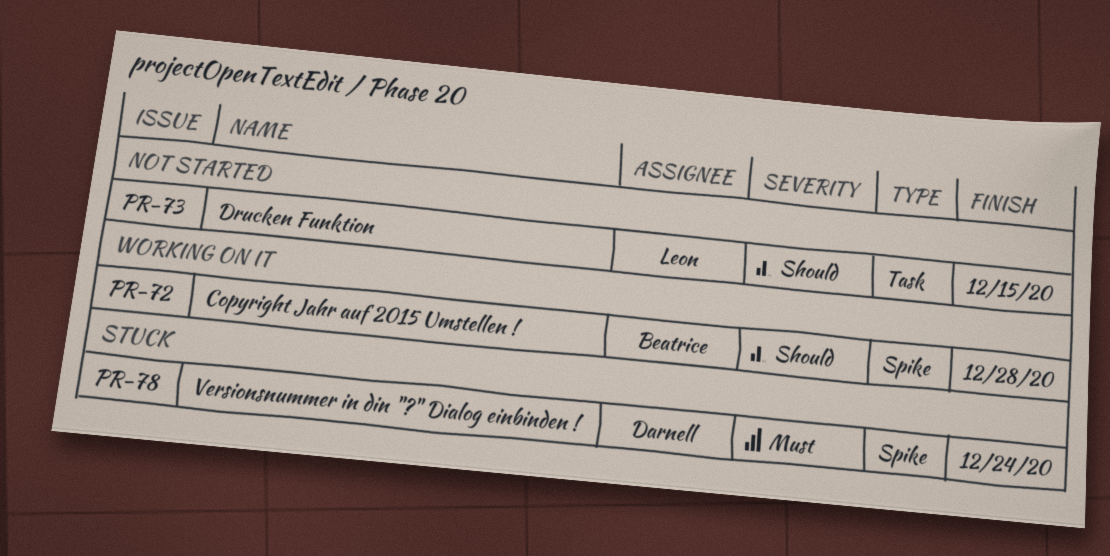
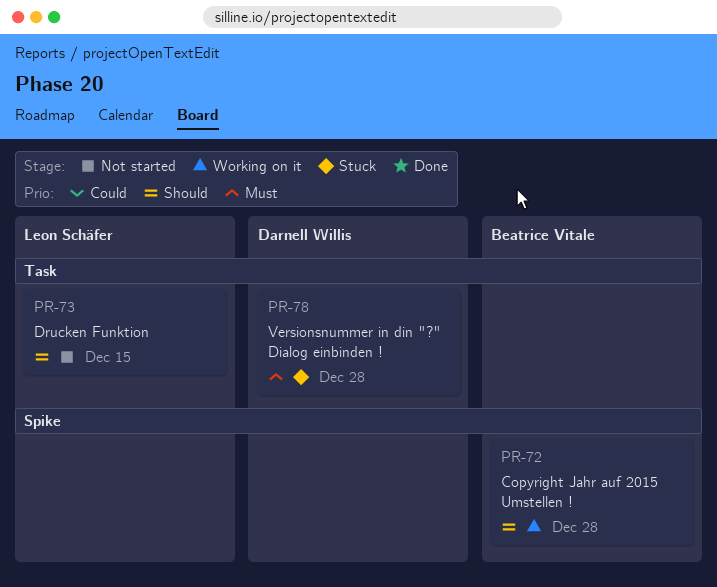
PR-78, label: Spike -> Task
PR-78, due: Dec 24 -> Dec 28

